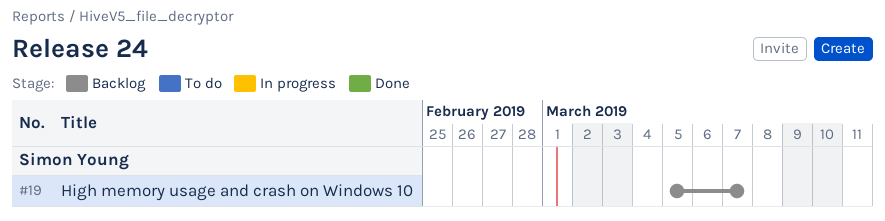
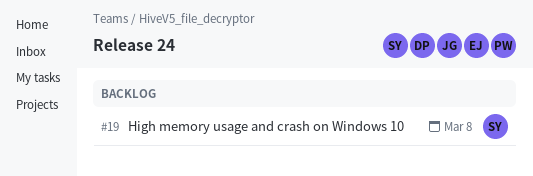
#19, due: Mar 7 -> Mar 8

